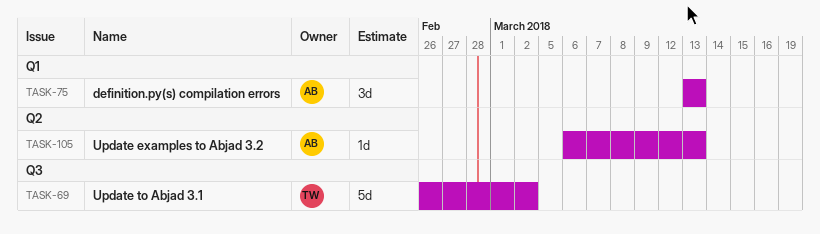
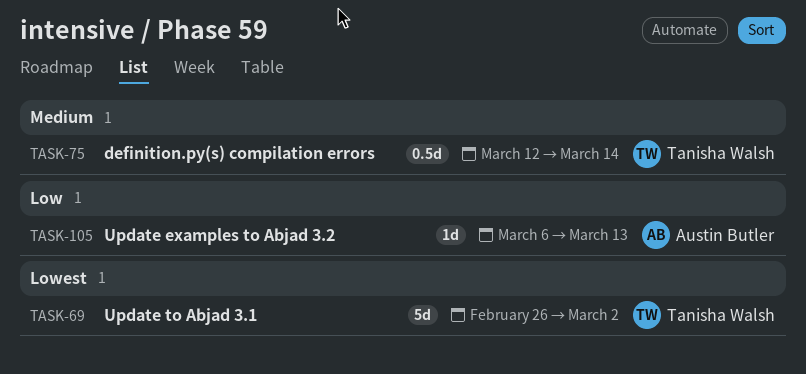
TASK-75, owner: Austin Butler -> Tanisha Walsh
TASK-75, estimate: 3d -> 0.5d
TASK-75, start: Mar 13 -> Mar 12
TASK-75, due: Mar 13 -> Mar 14

